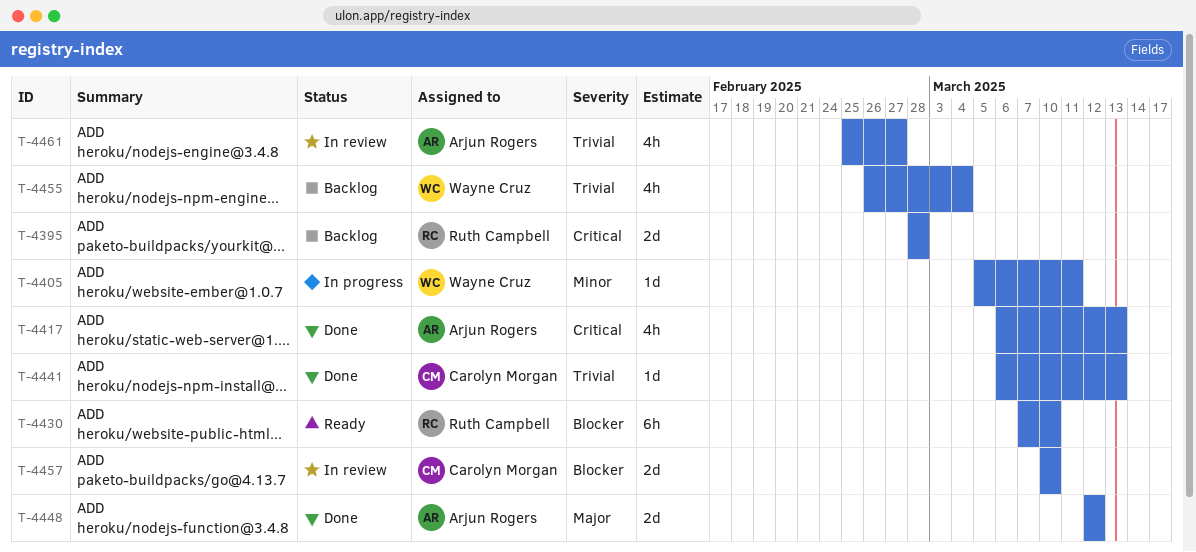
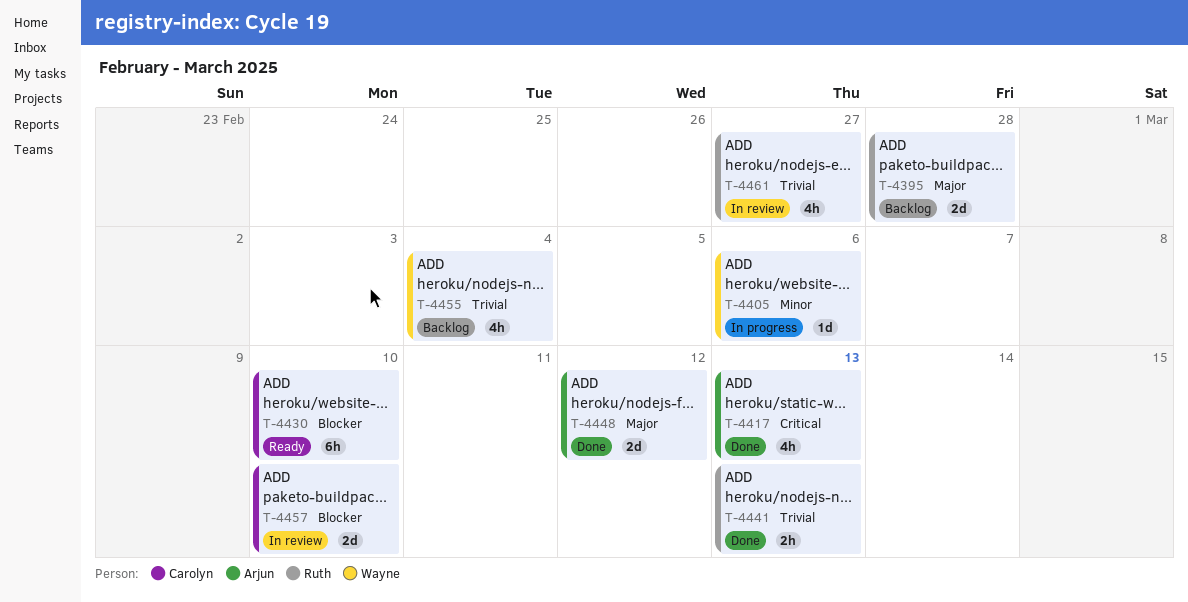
T-4395, priority: Critical -> Major
T-4405, due: Mar 11 -> Mar 6
T-4430, owner: Ruth Campbell -> Carolyn Morgan
T-4441, owner: Carolyn Morgan -> Ruth Campbell
T-4441, estimate: 1d -> 2h
T-4461, owner: Arjun Rogers -> Ruth Campbell

